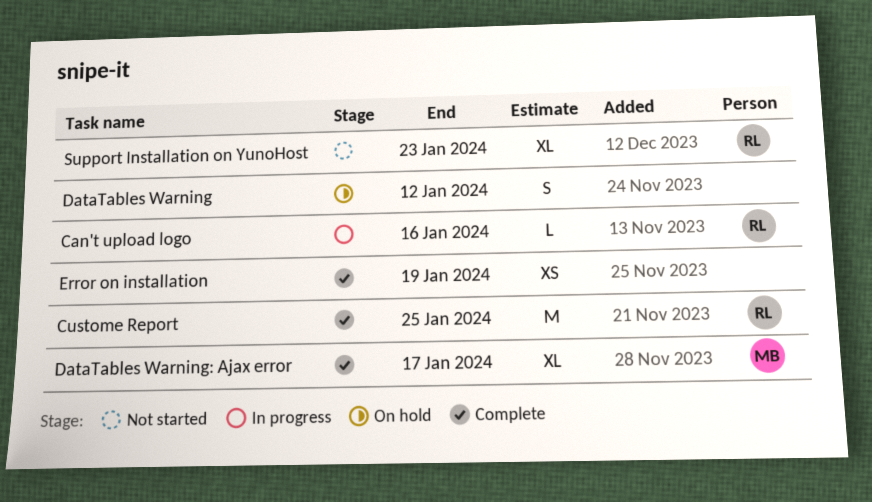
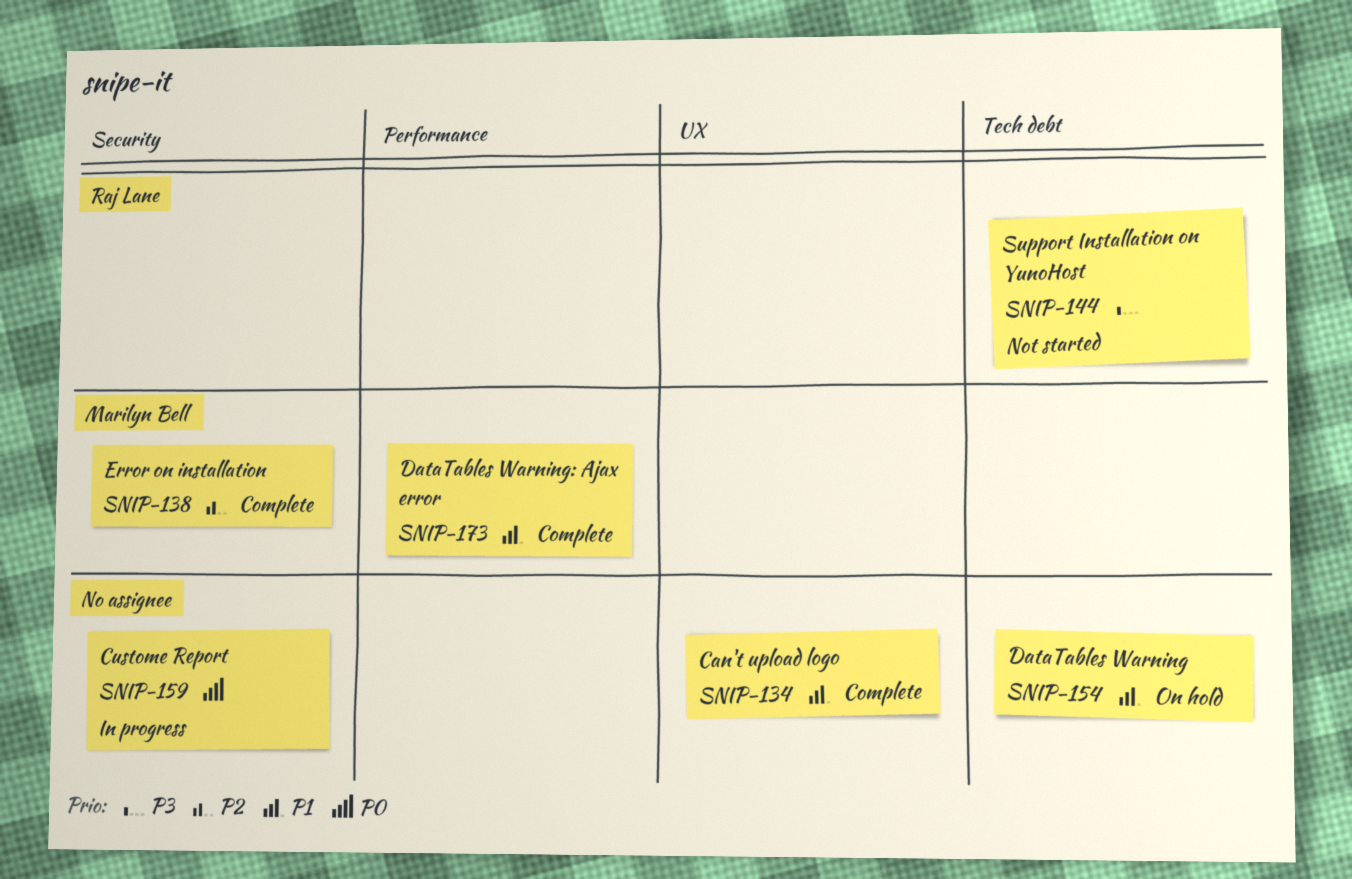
Can't upload logo, status: In progress -> Complete
Can't upload logo, owner: Raj Lane -> none
Custome Report, status: Complete -> In progress
Custome Report, owner: Raj Lane -> none
Error on installation, owner: none -> Marilyn Bell

